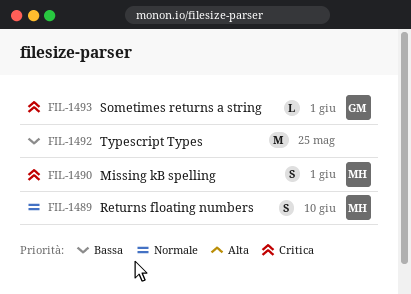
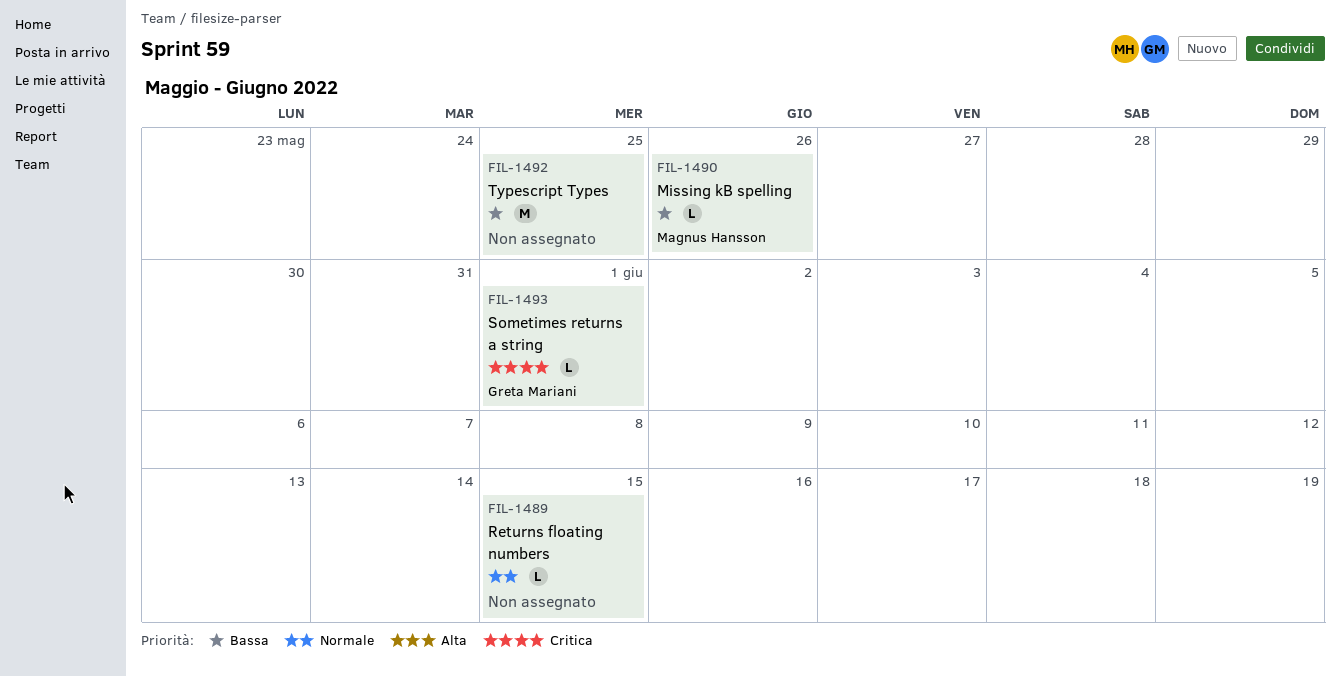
FIL-1489, owner: Magnus Hansson -> none
FIL-1489, estimate: S -> L
FIL-1489, due: Jun 10 -> Jun 15
FIL-1490, priority: Critica -> Bassa
FIL-1490, estimate: S -> L
FIL-1490, due: Jun 1 -> May 26

